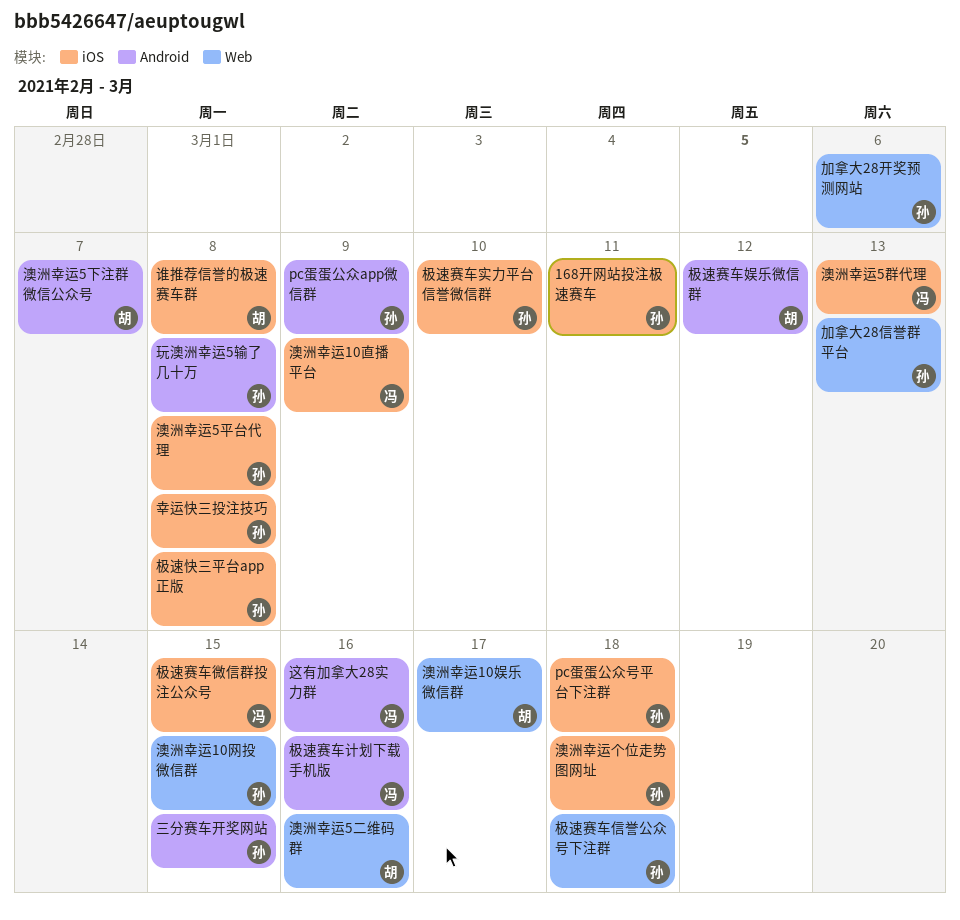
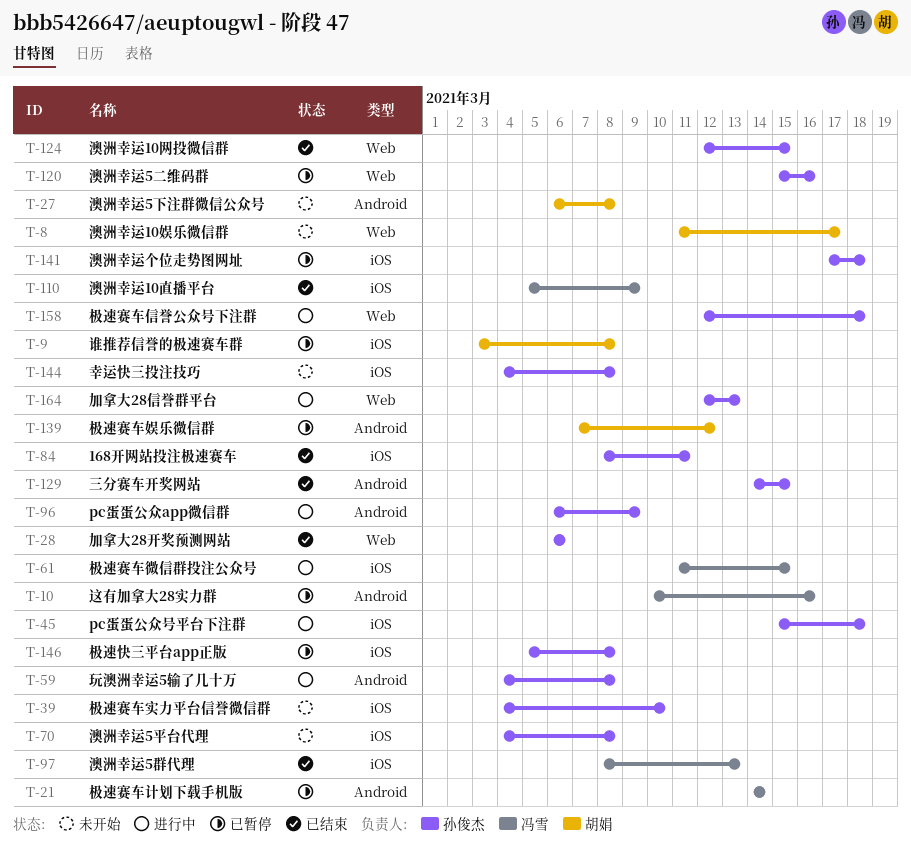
极速赛车计划下载手机版, due: Mar 16 -> Mar 14
澳洲幸运5下注群微信公众号, due: Mar 7 -> Mar 8
澳洲幸运5二维码群, owner: 胡娟 -> 孙俊杰

